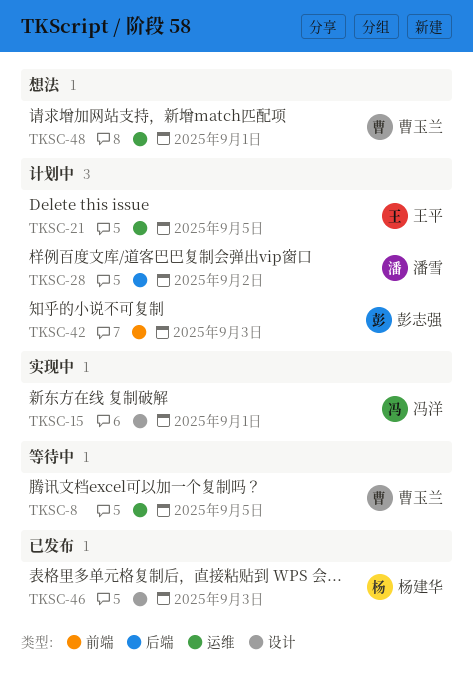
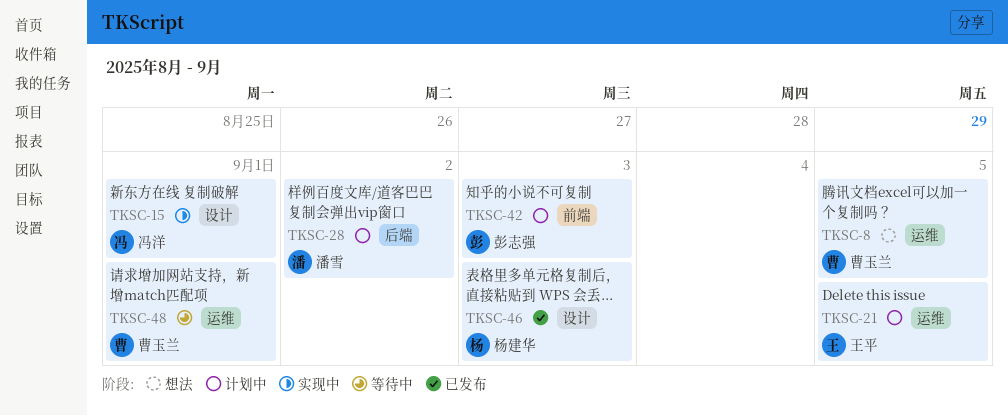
TKSC-8, status: 等待中 -> 想法
TKSC-48, status: 想法 -> 等待中

